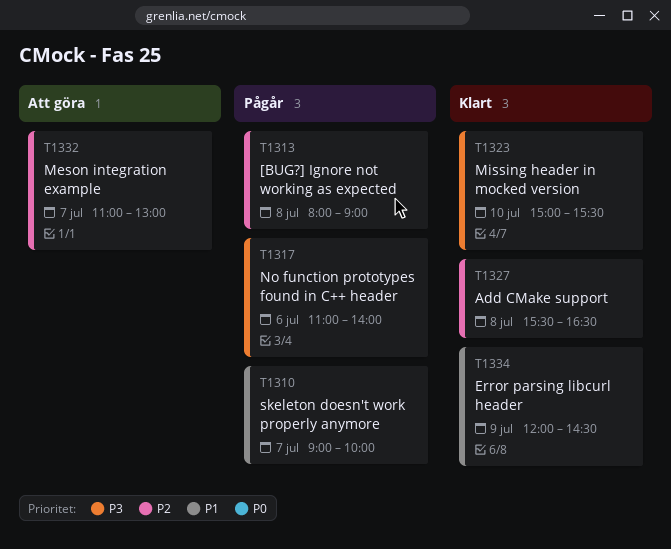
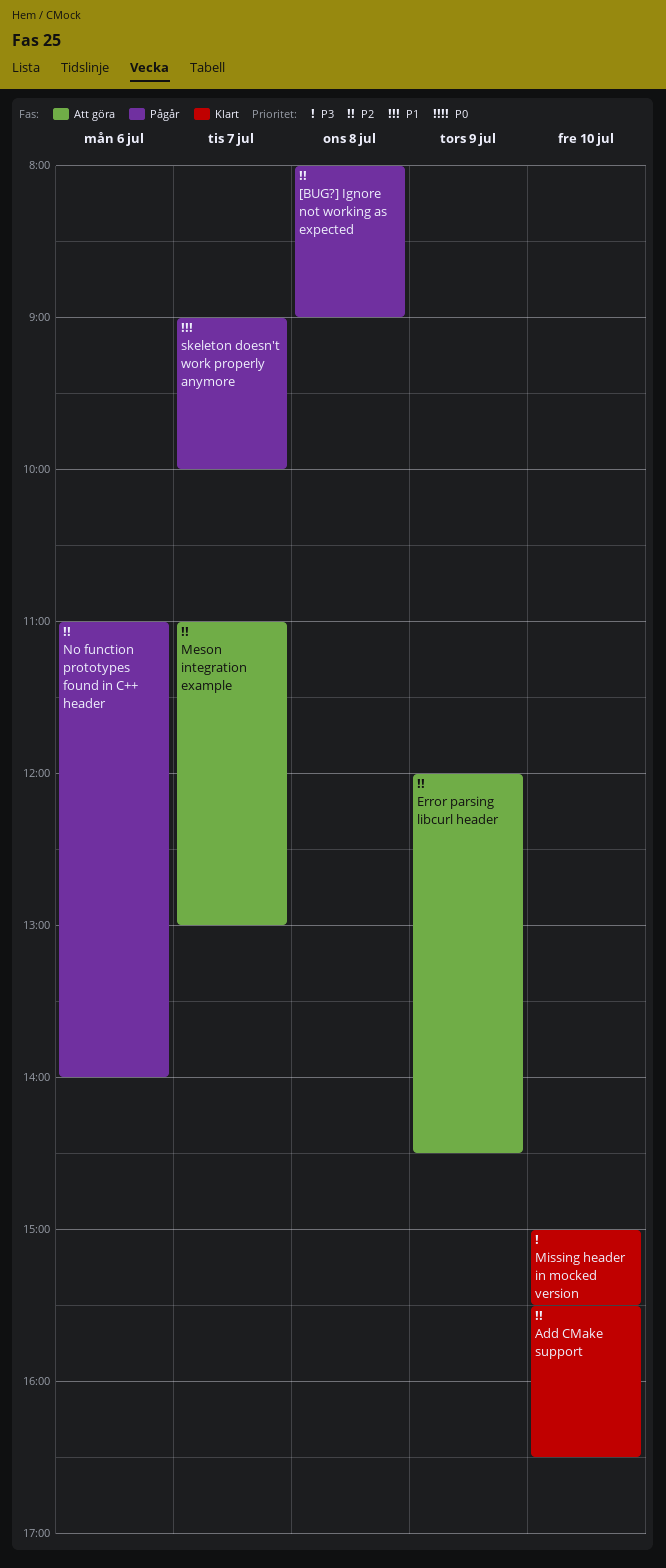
Add CMake support, day: Jul 8 -> Jul 10
Error parsing libcurl header, status: Klart -> Att göra
Error parsing libcurl header, priority: P1 -> P2
No function prototypes found in C++ header, priority: P3 -> P2

